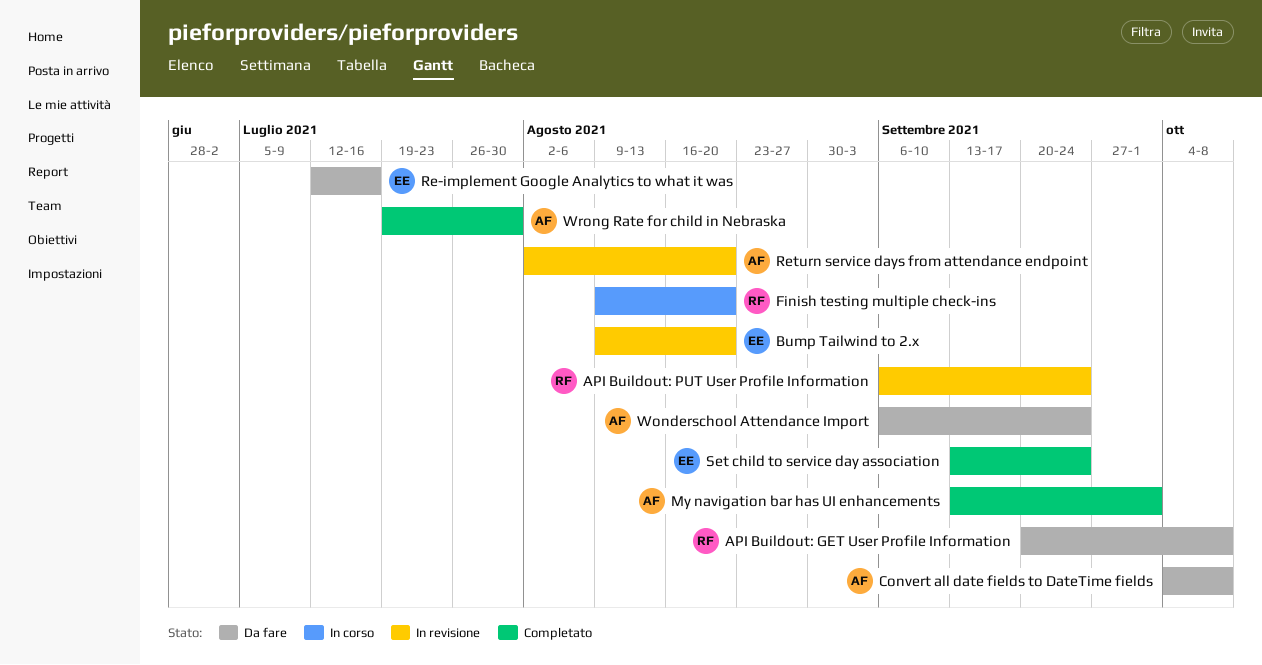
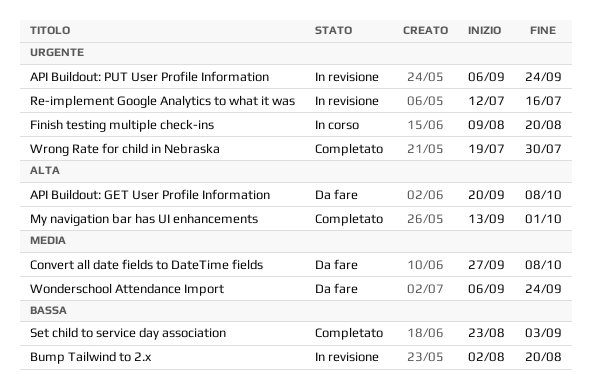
Bump Tailwind to 2.x, start: Aug 9 -> Aug 2
Convert all date fields to DateTime fields, start: Oct 4 -> Sep 27
Re-implement Google Analytics to what it was, status: Da fare -> In revisione
Return service days from attendance endpoint: present -> none
Set child to service day association, start: Sep 13 -> Aug 23
Set child to service day association, due: Sep 24 -> Sep 3

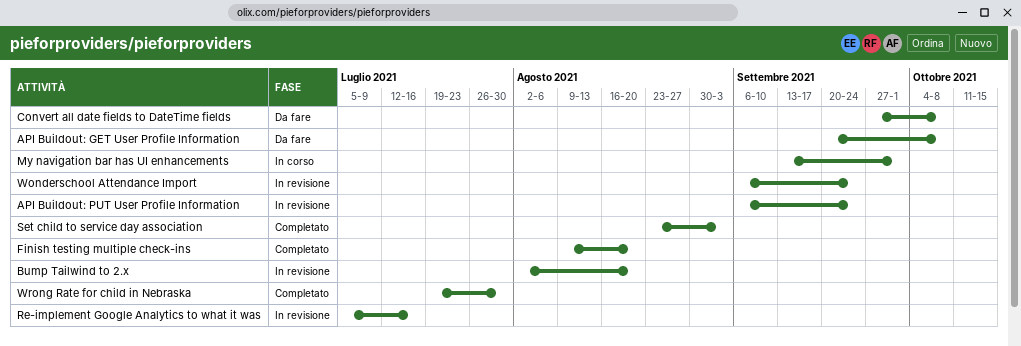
Finish testing multiple check-ins, status: In corso -> Completato
My navigation bar has UI enhancements, status: Completato -> In corso
Re-implement Google Analytics to what it was, start: Jul 12 -> Jul 5
Wonderschool Attendance Import, status: Da fare -> In revisione

